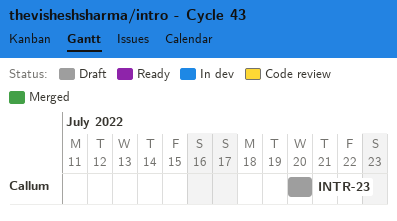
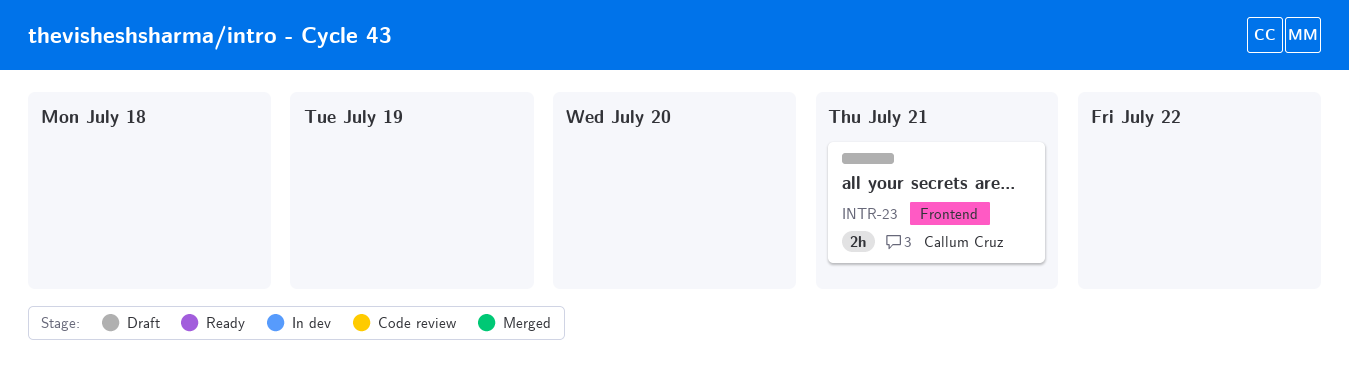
INTR-23, due: Jul 20 -> Jul 21

